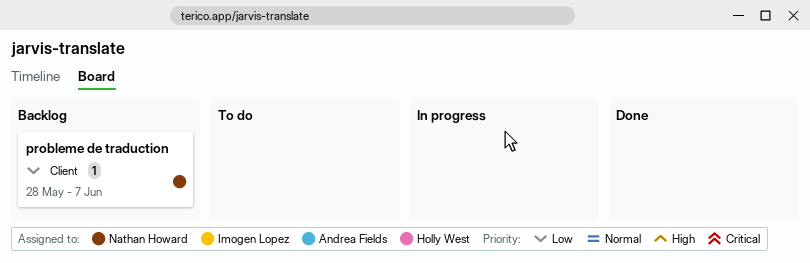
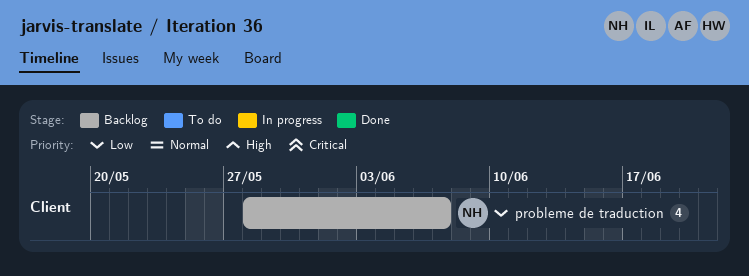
probleme de traduction, estimate: 1 -> 4

